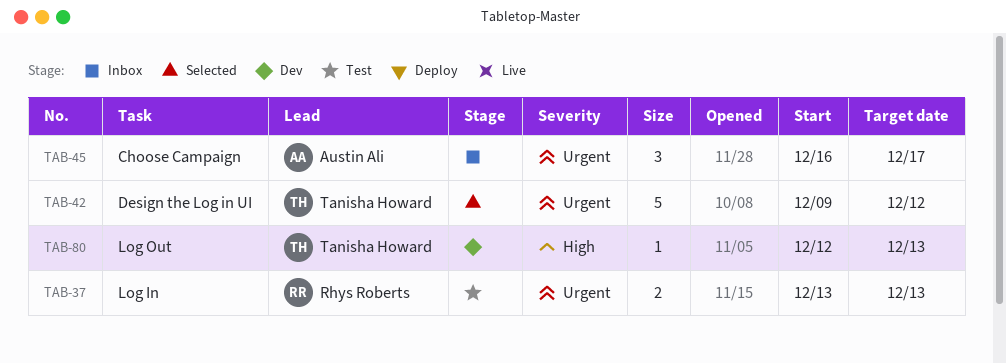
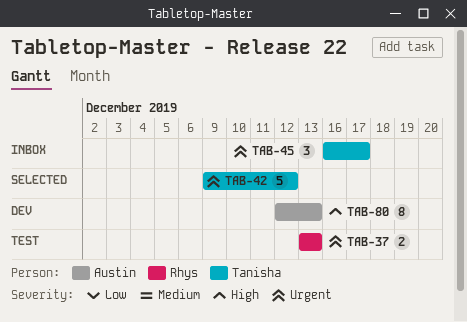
TAB-45, owner: Austin Ali -> Tanisha Howard
TAB-80, owner: Tanisha Howard -> Austin Ali
TAB-80, estimate: 1 -> 8

